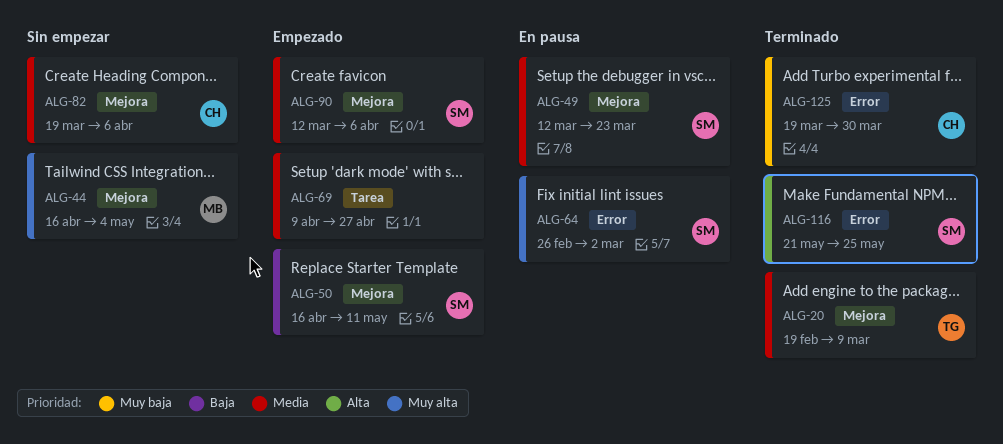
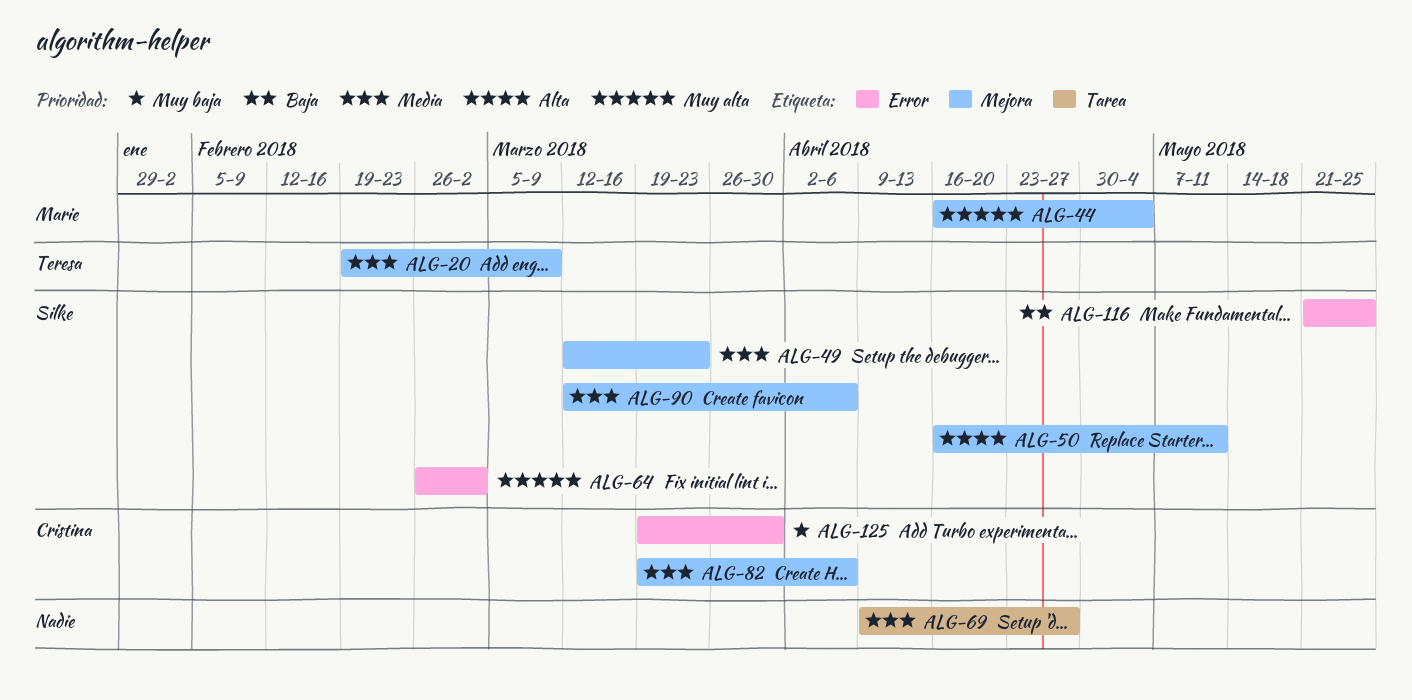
ALG-50, priority: Baja -> Alta
ALG-116, priority: Alta -> Baja

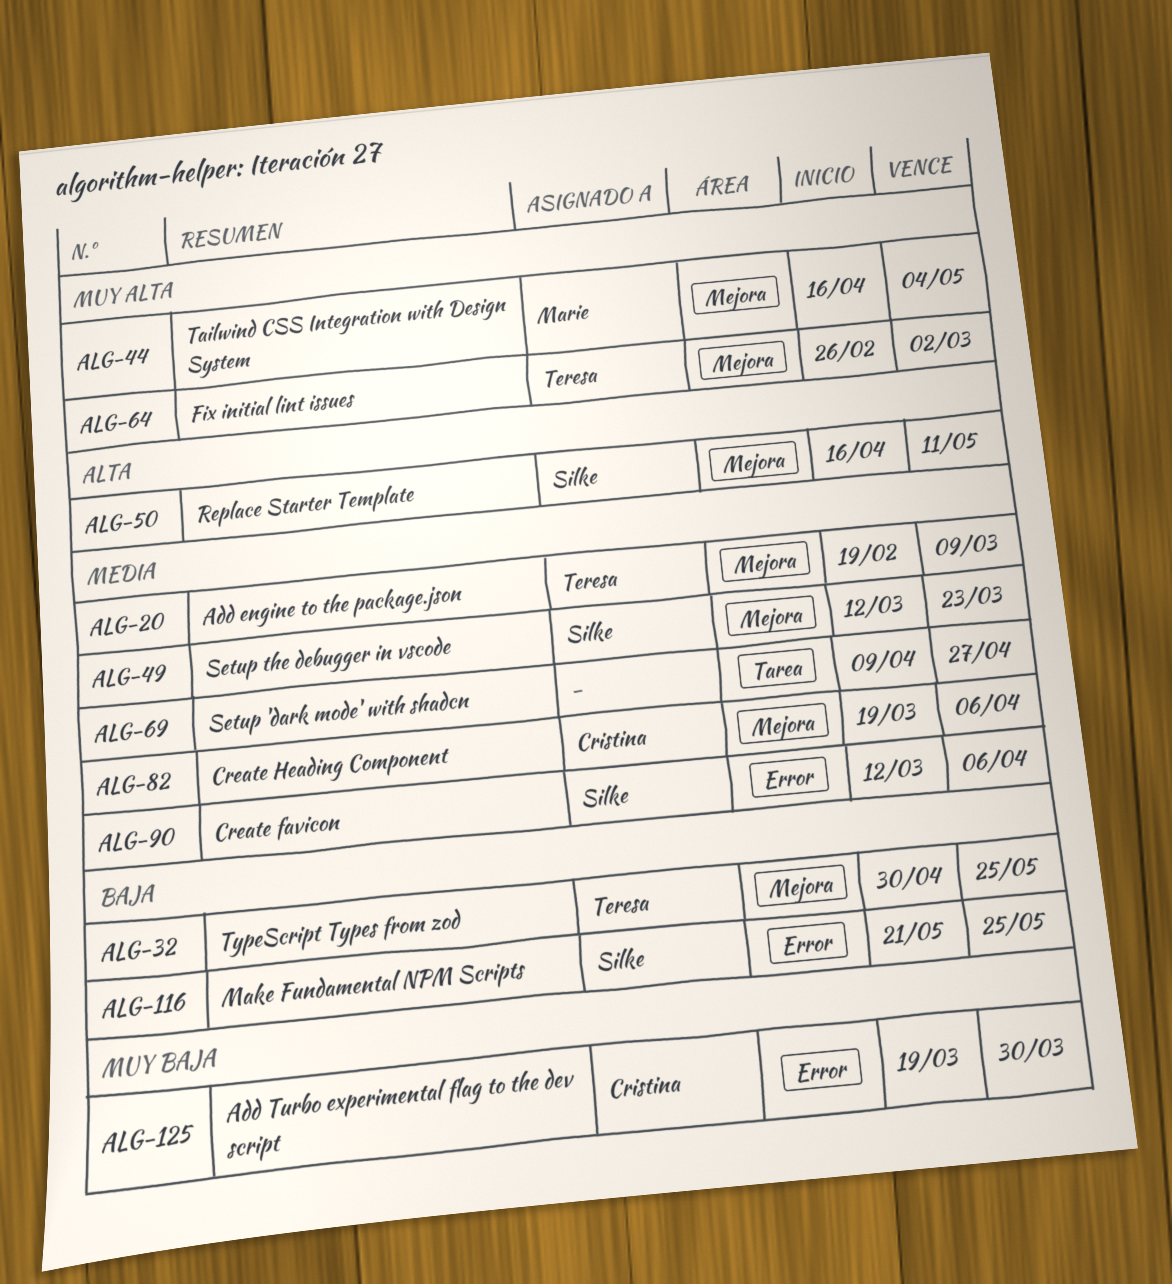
ALG-32: none -> present
ALG-64, owner: Silke -> Teresa
ALG-64, label: Error -> Mejora
ALG-90, label: Mejora -> Error

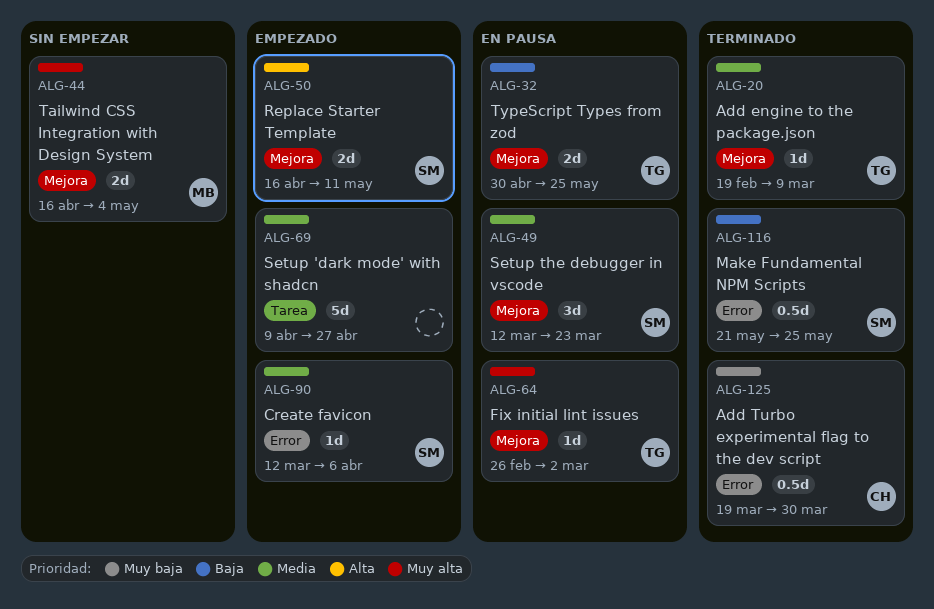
ALG-82: present -> none

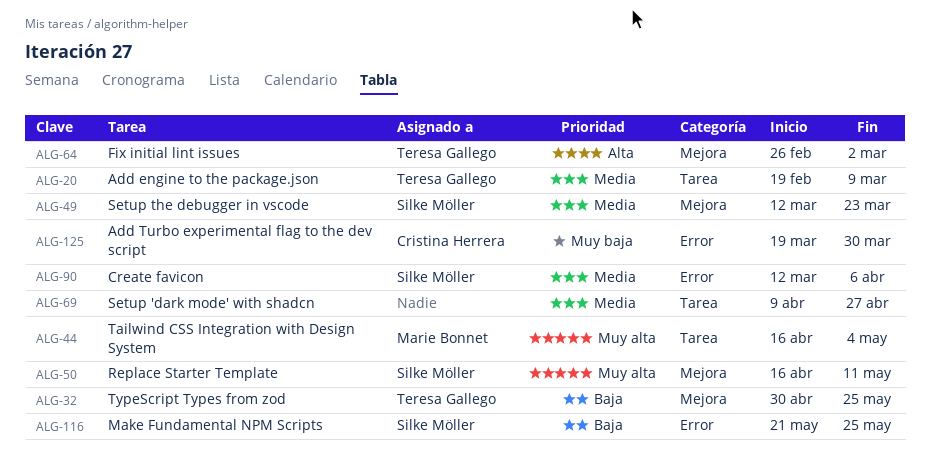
ALG-20, label: Mejora -> Tarea
ALG-44, label: Mejora -> Tarea
ALG-50, priority: Alta -> Muy alta
ALG-64, priority: Muy alta -> Alta

